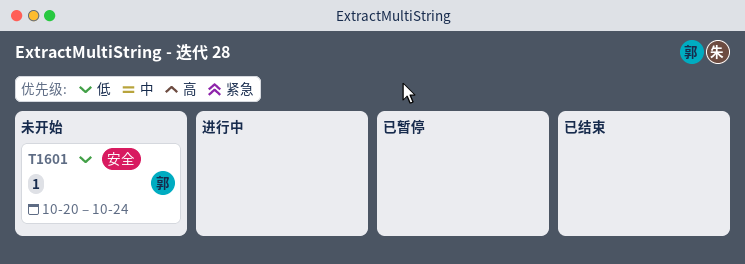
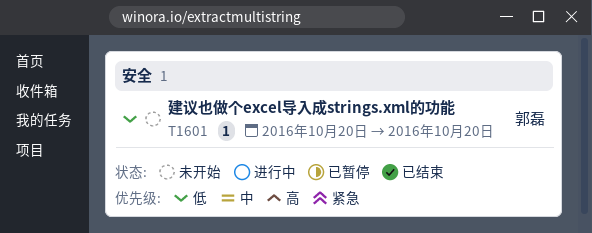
T1601, due: Oct 24 -> Oct 20

